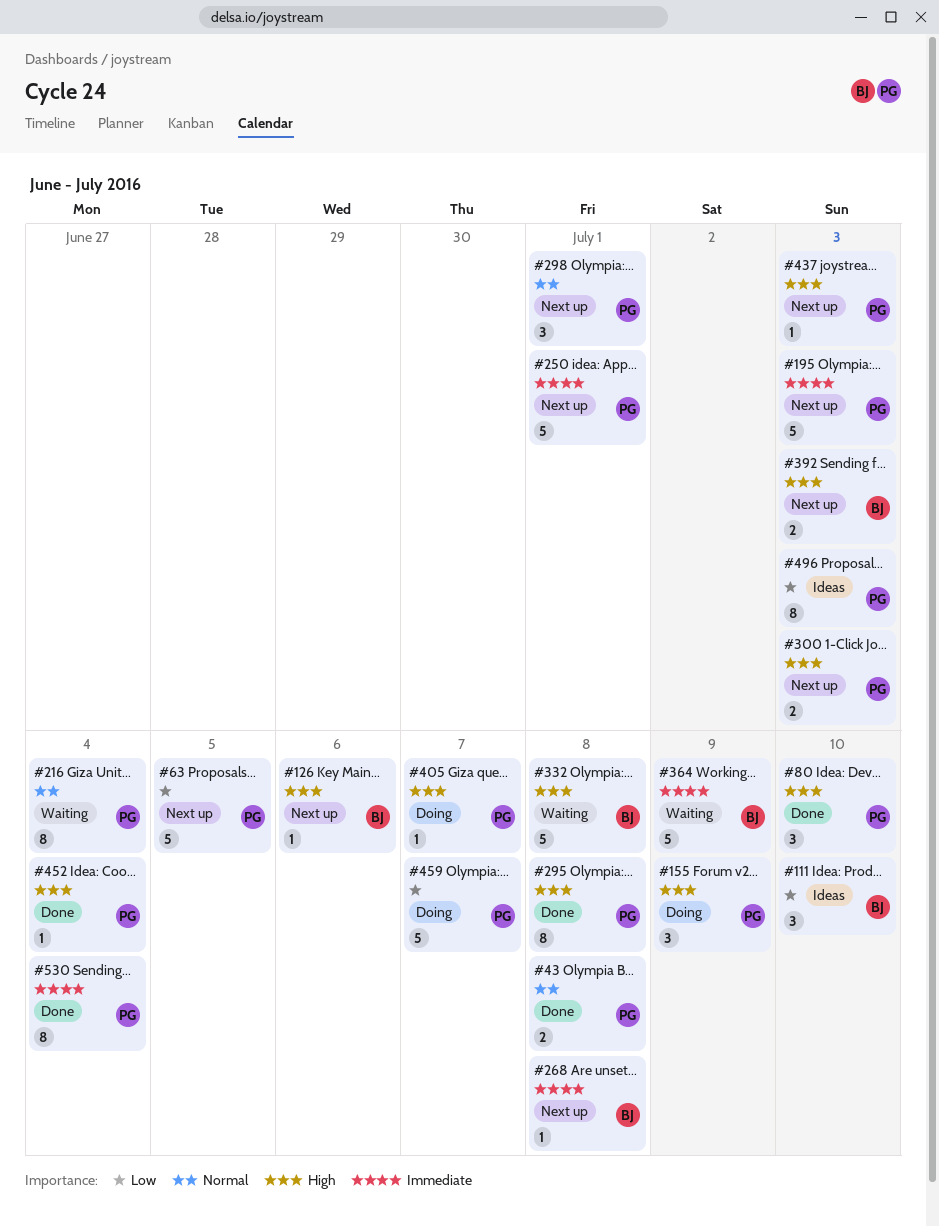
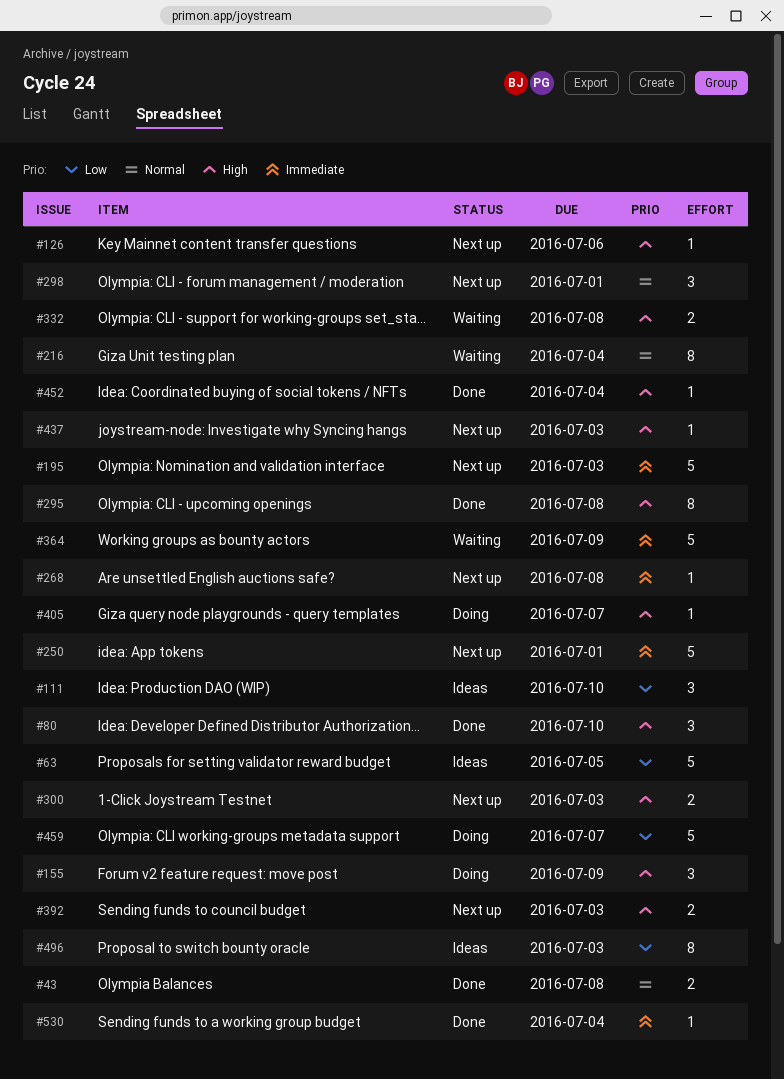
#63, status: Next up -> Ideas
#332, estimate: 5 -> 2
#530, estimate: 8 -> 1

